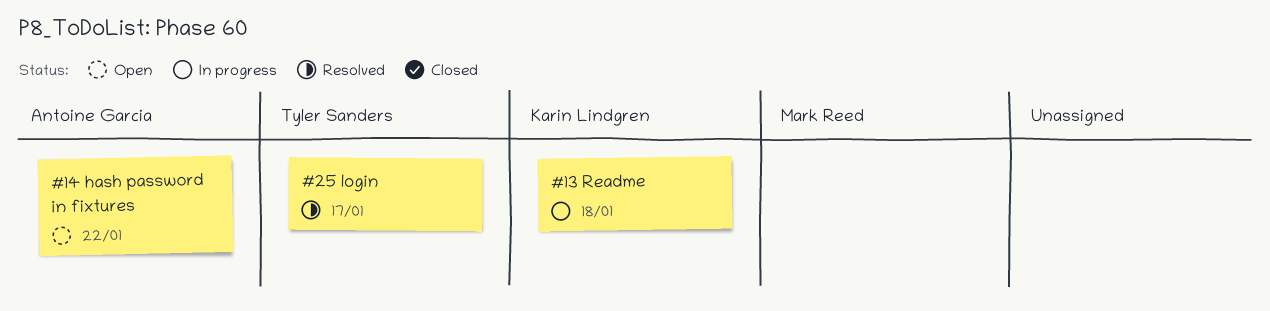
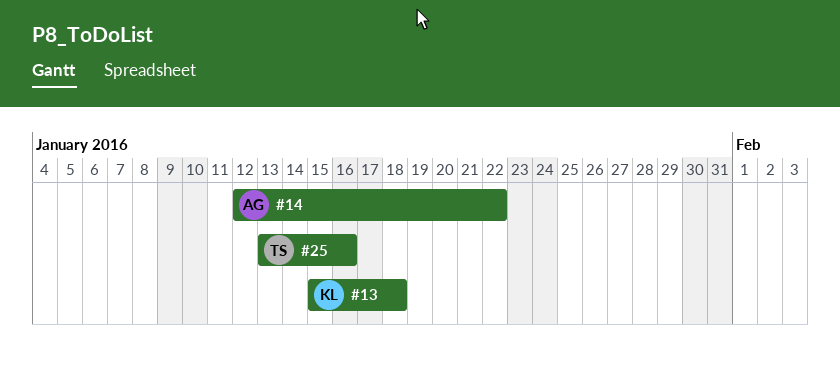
#25, due: Jan 17 -> Jan 16

